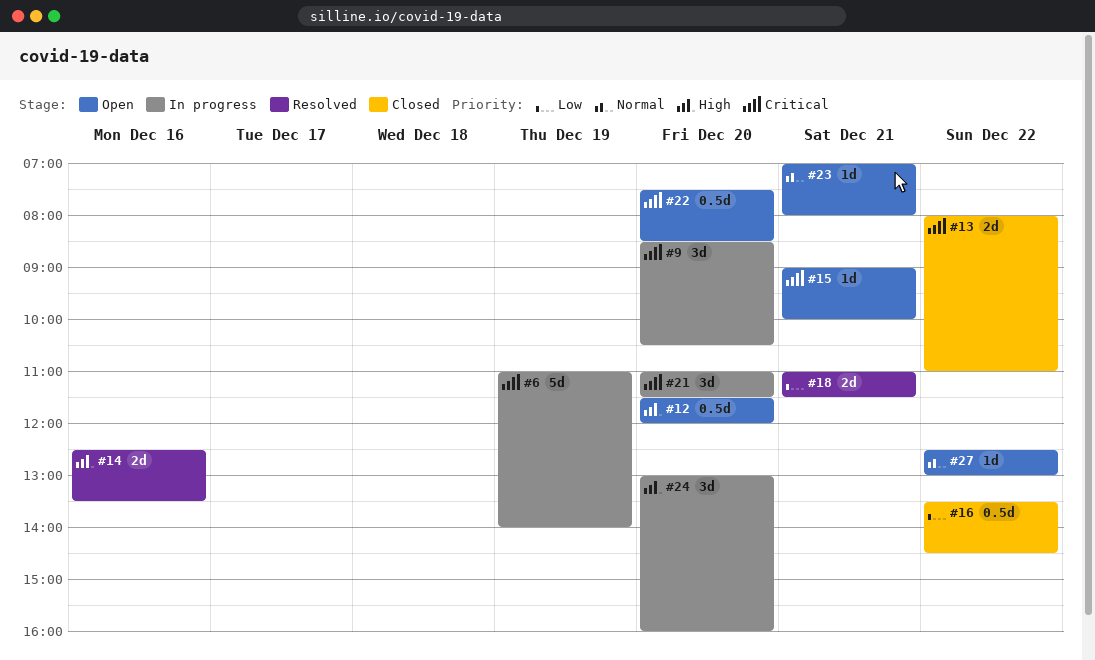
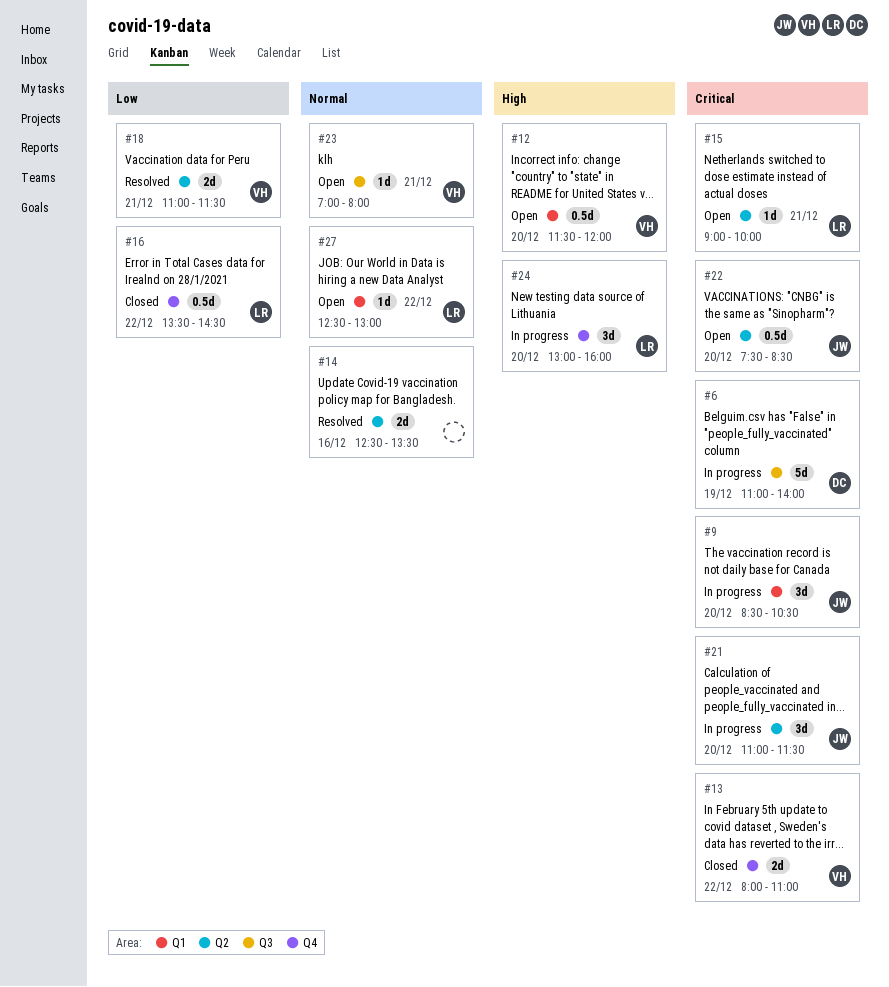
#14, priority: High -> Normal

